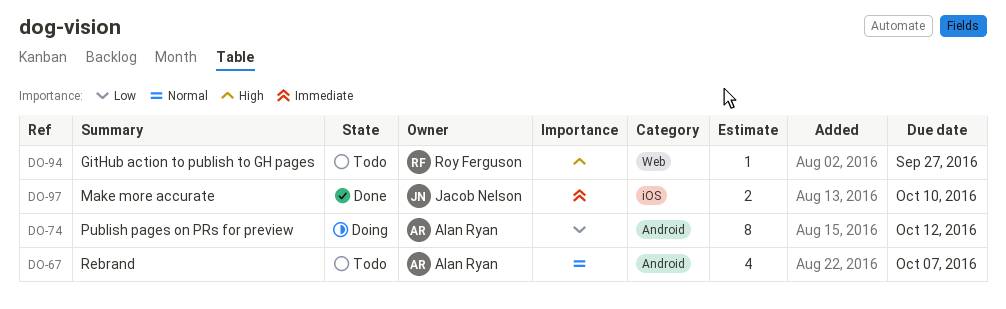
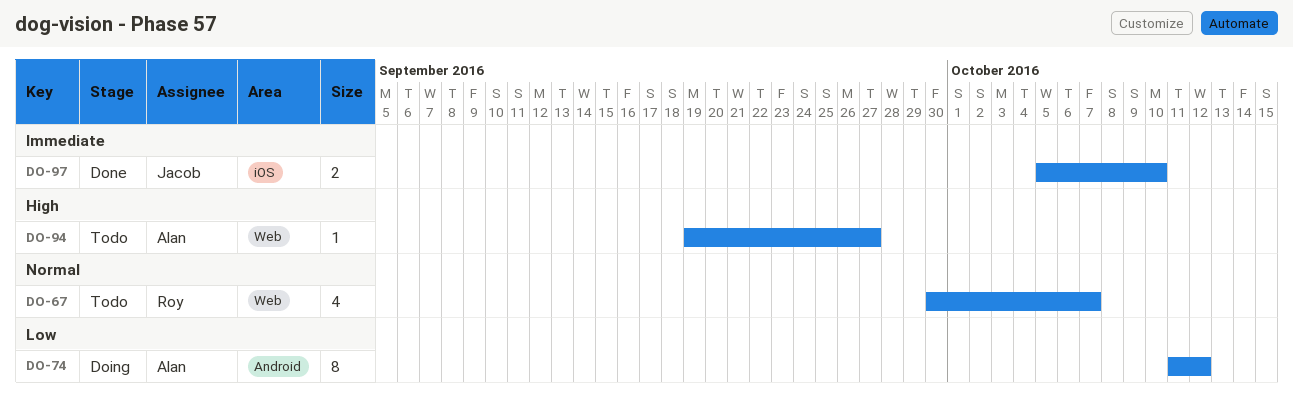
DO-67, owner: Alan Ryan -> Roy Ferguson
DO-67, label: Android -> Web
DO-94, owner: Roy Ferguson -> Alan Ryan

